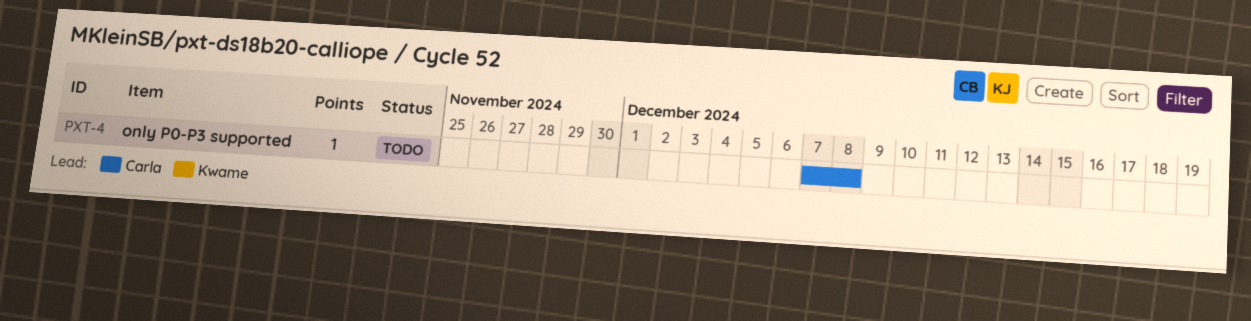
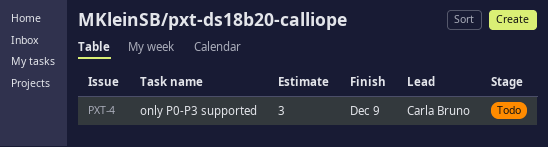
PXT-4, estimate: 1 -> 3
PXT-4, due: Dec 8 -> Dec 9

